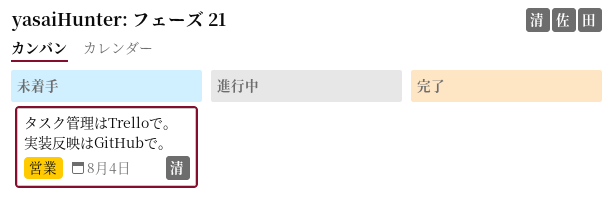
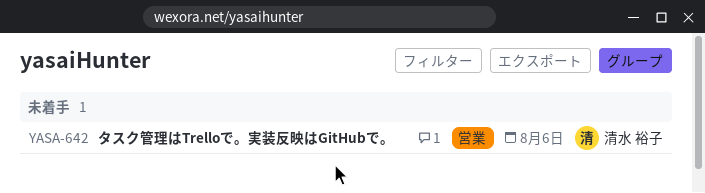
タスク管理はTrelloで。実装反映はGitHubで。, due: Aug 4 -> Aug 6

